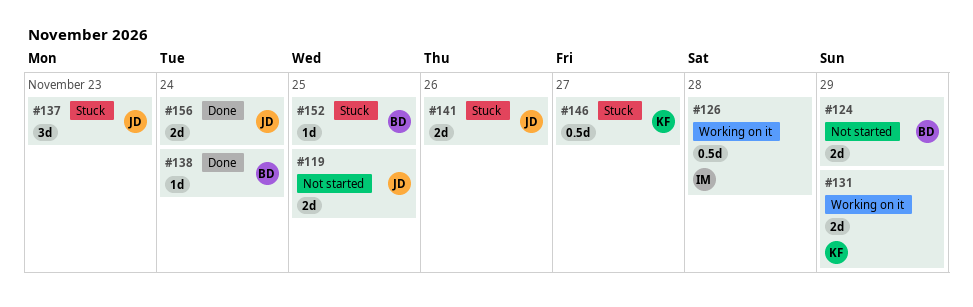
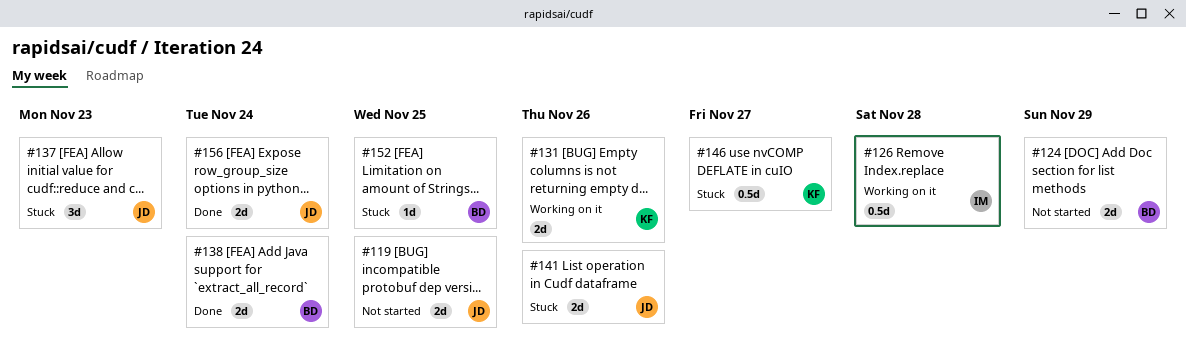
#131, due: Nov 29 -> Nov 26
#138, estimate: 1d -> 2d

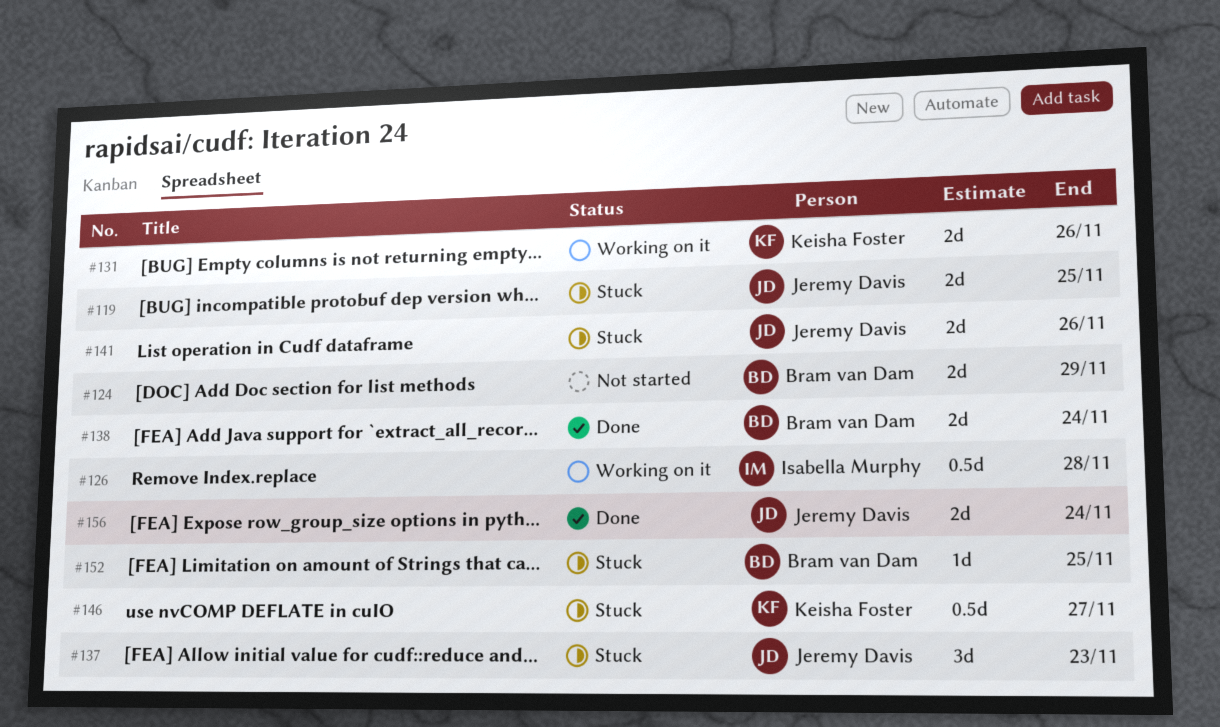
#119, status: Not started -> Stuck

